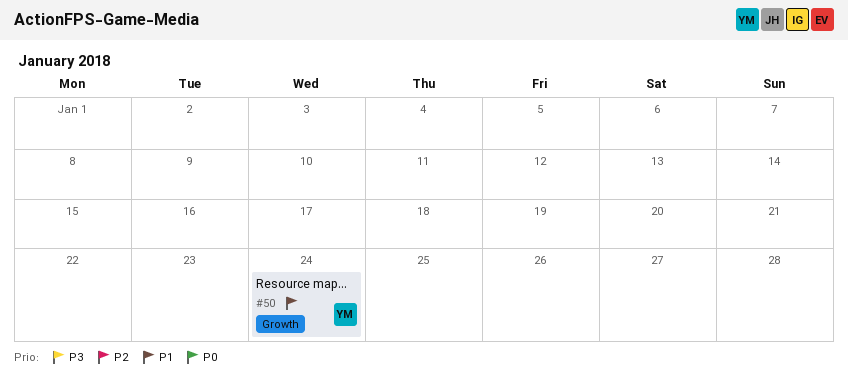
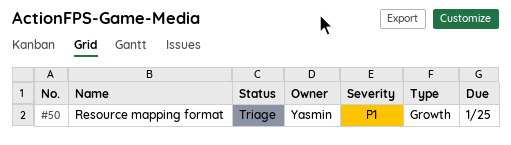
#50, due: Jan 24 -> Jan 25

